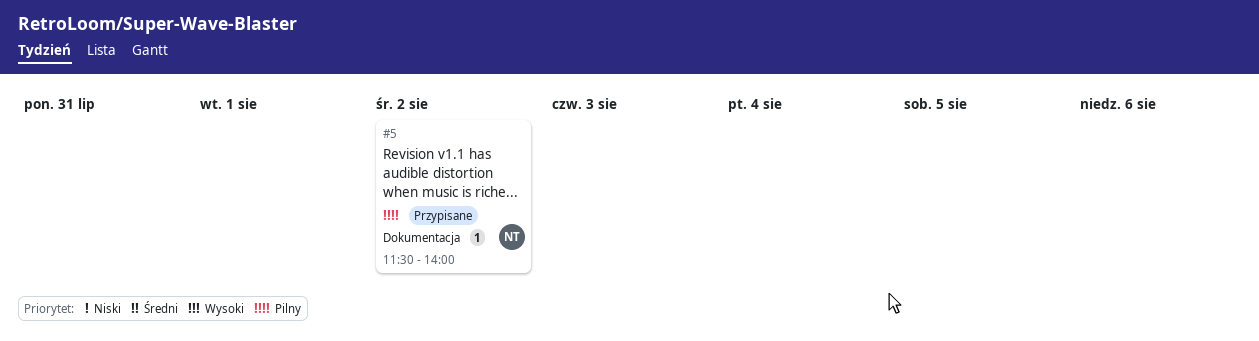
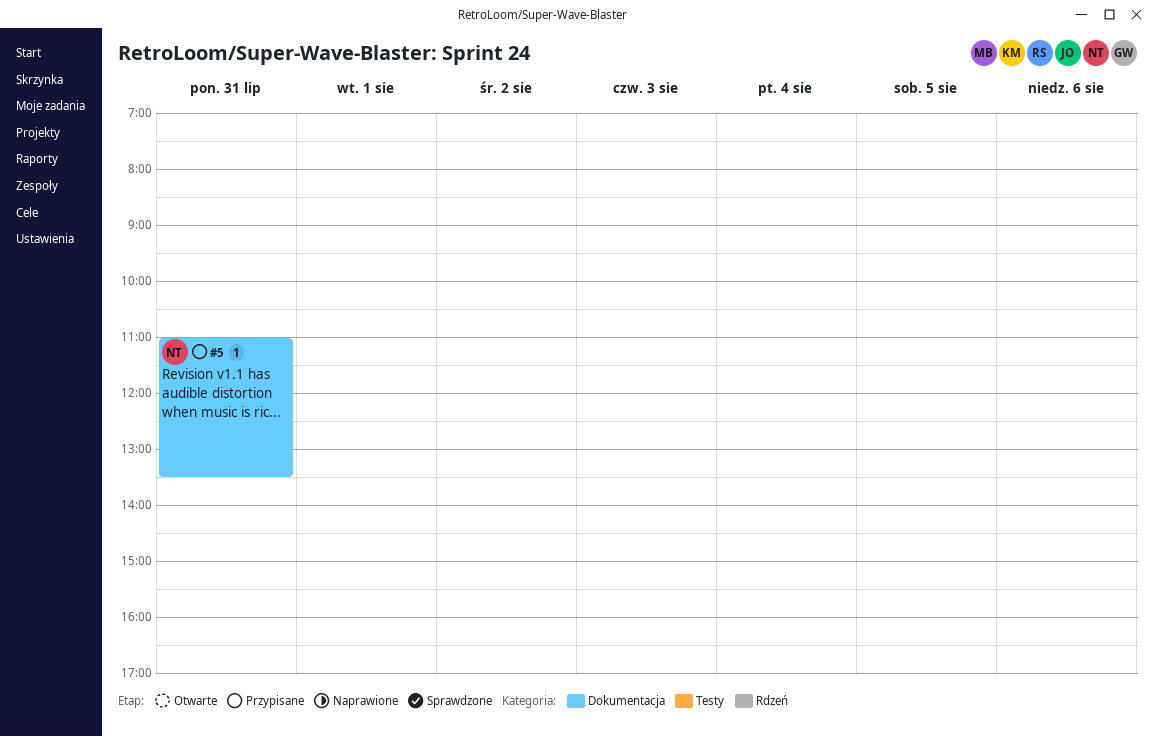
#5, day: Aug 2 -> Jul 31
#5, begins: 11:30 -> 11:00
#5, ends: 14:00 -> 13:30

